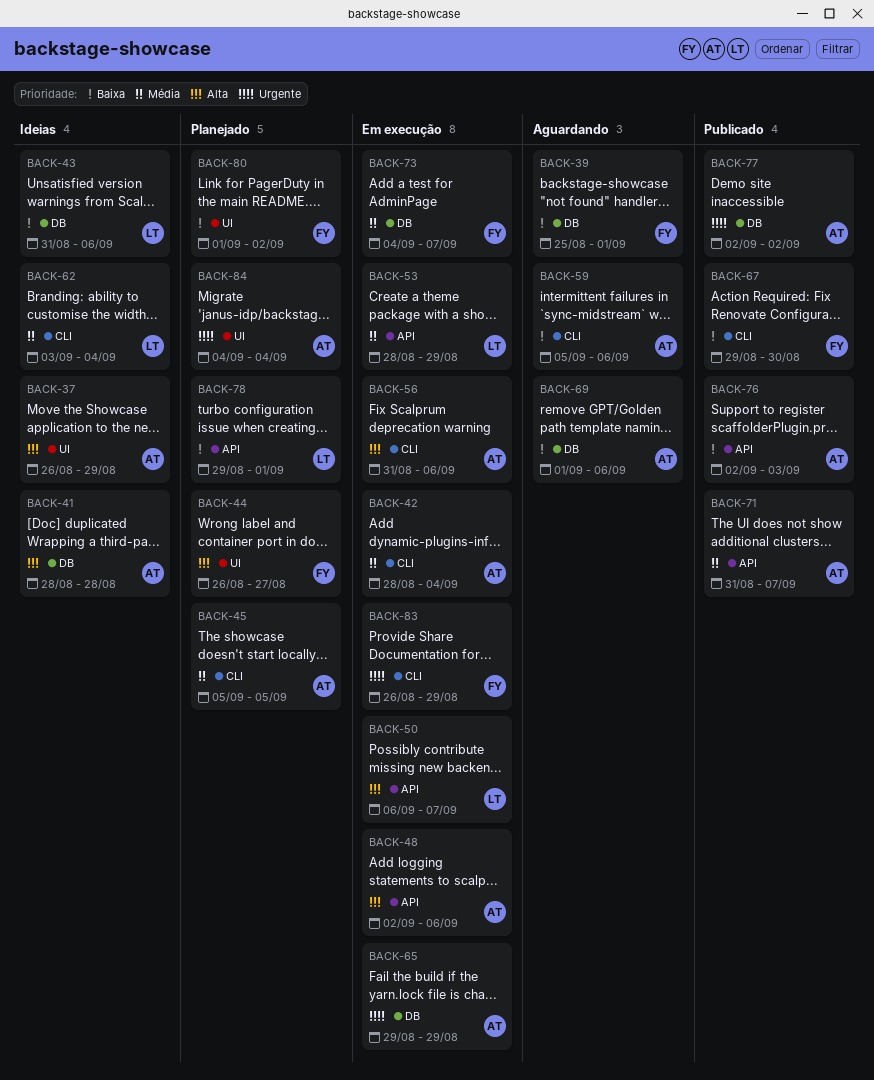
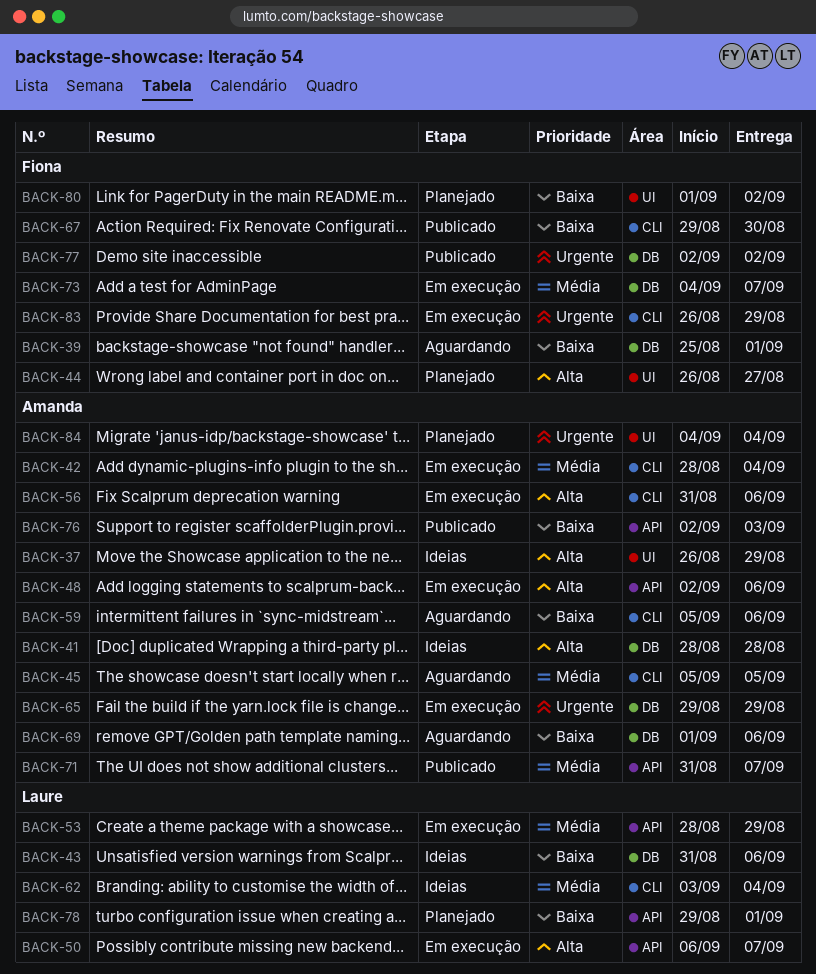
BACK-45, status: Planejado -> Aguardando
BACK-77, owner: Amanda -> Fiona

